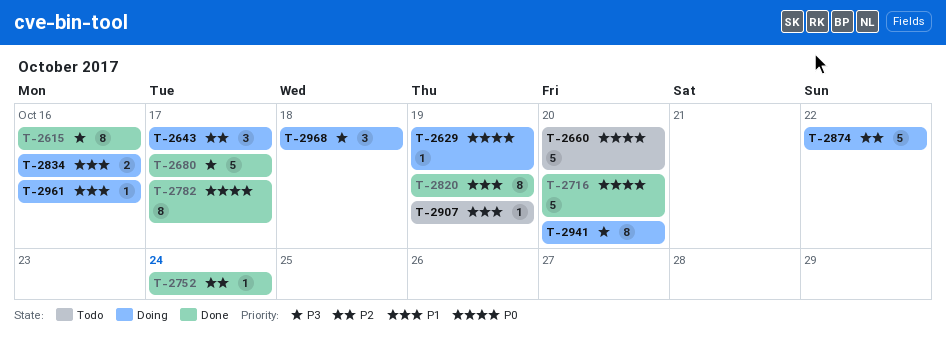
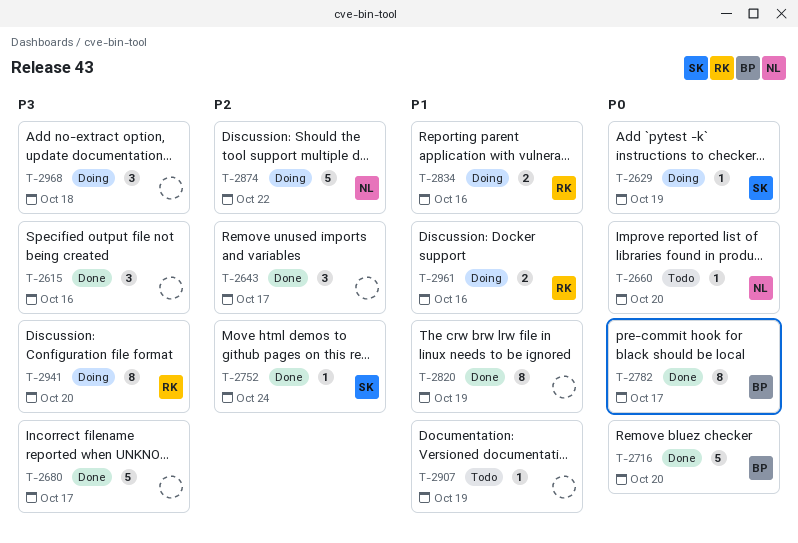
T-2615, estimate: 8 -> 3
T-2643, status: Doing -> Done
T-2660, estimate: 5 -> 1
T-2961, estimate: 1 -> 2

